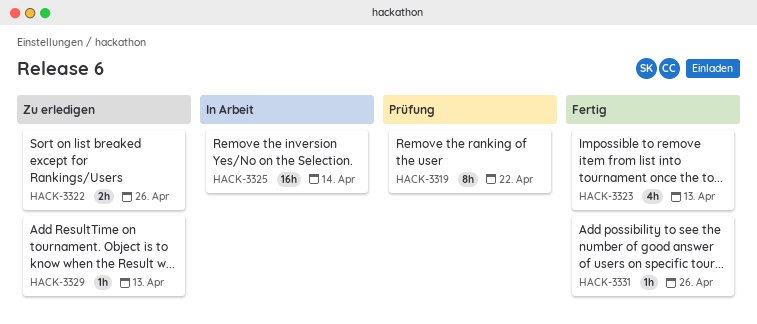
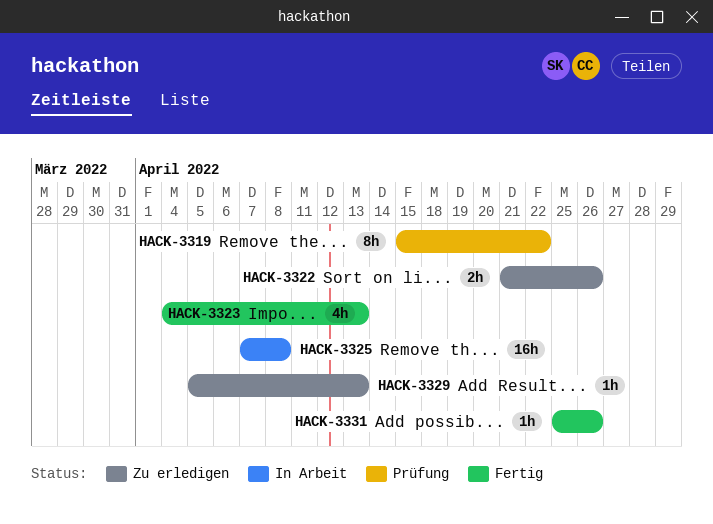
HACK-3325, due: Apr 14 -> Apr 8

